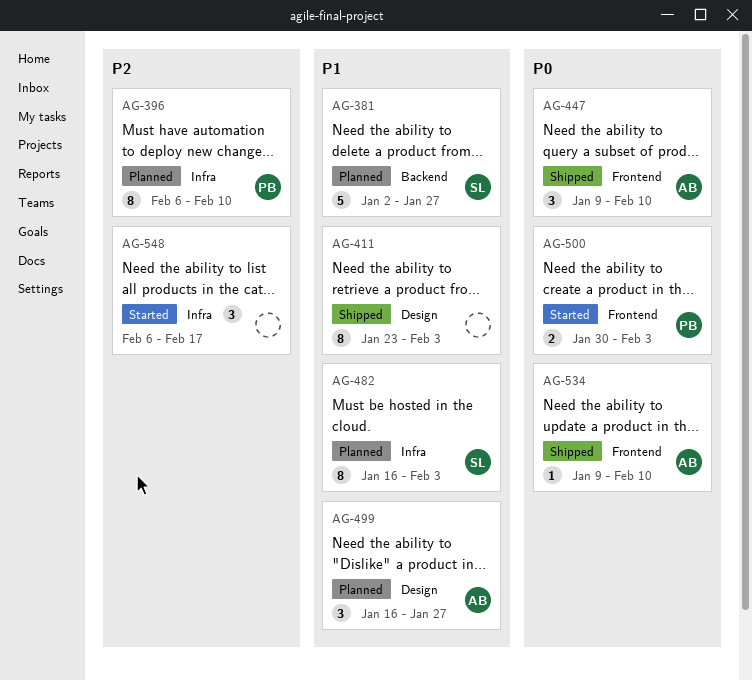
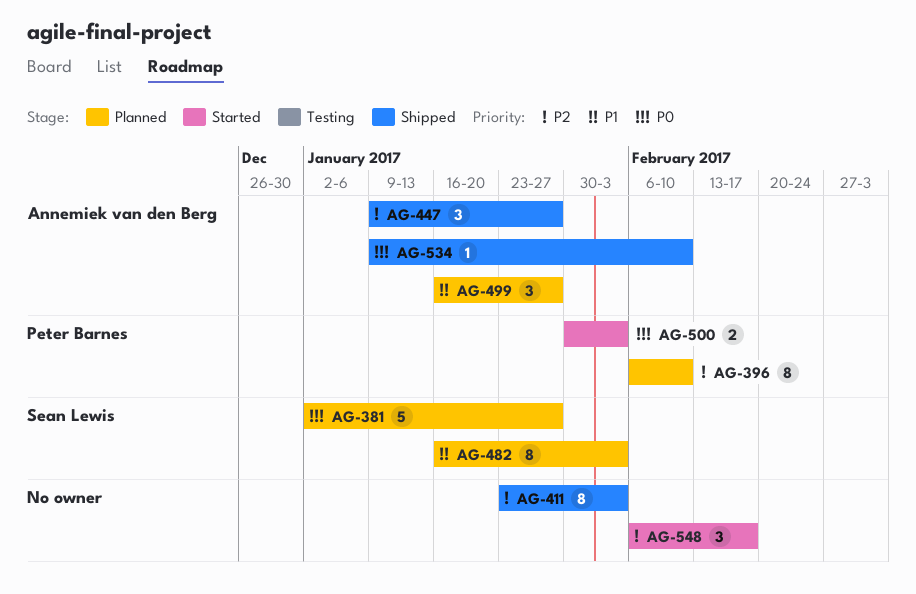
AG-381, priority: P1 -> P0
AG-411, priority: P1 -> P2
AG-447, priority: P0 -> P2
AG-447, due: Feb 10 -> Jan 27

